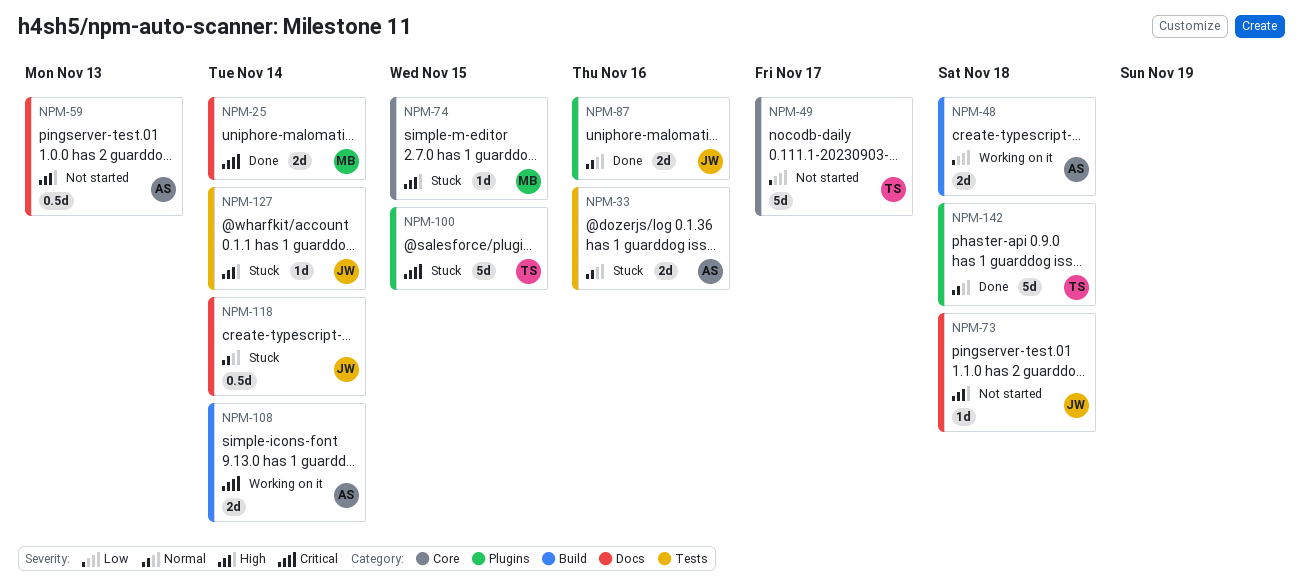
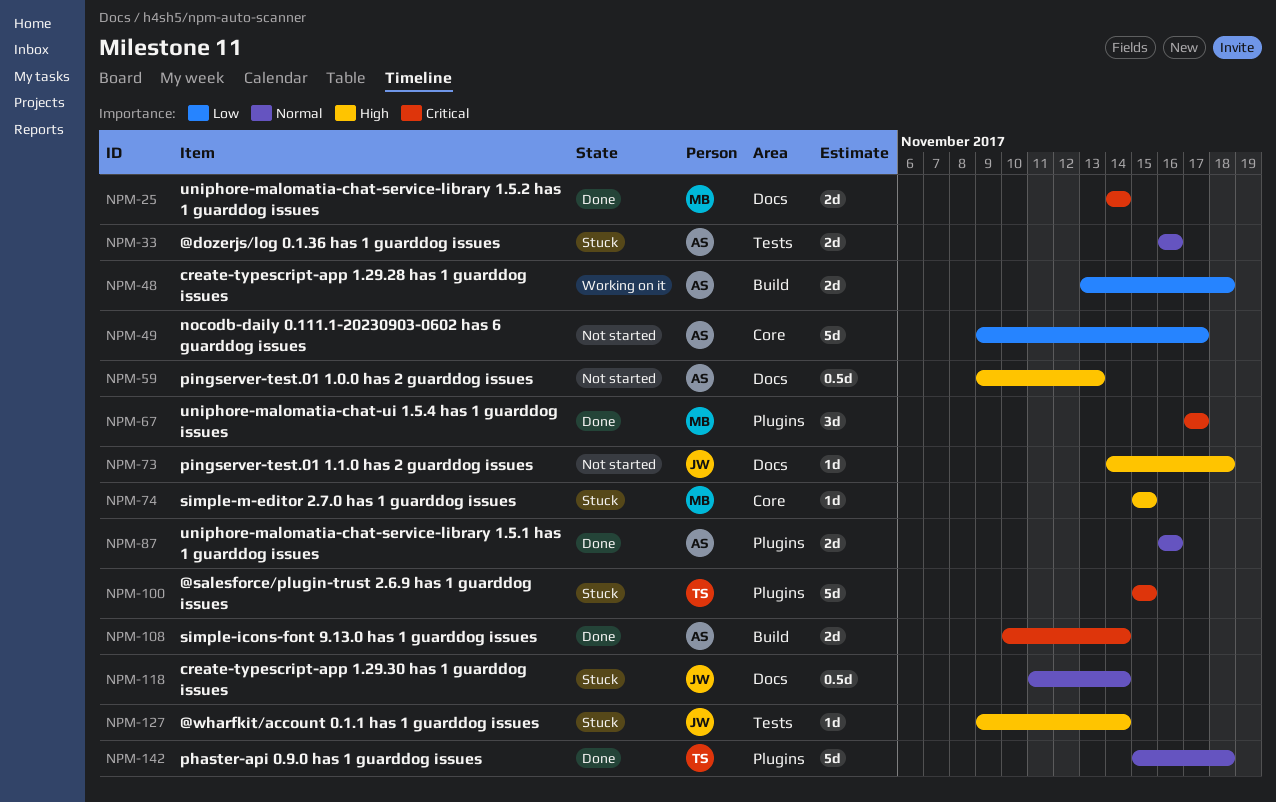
NPM-49, owner: TS -> AS
NPM-67: none -> present
NPM-87, owner: JW -> AS
NPM-108, status: Working on it -> Done

